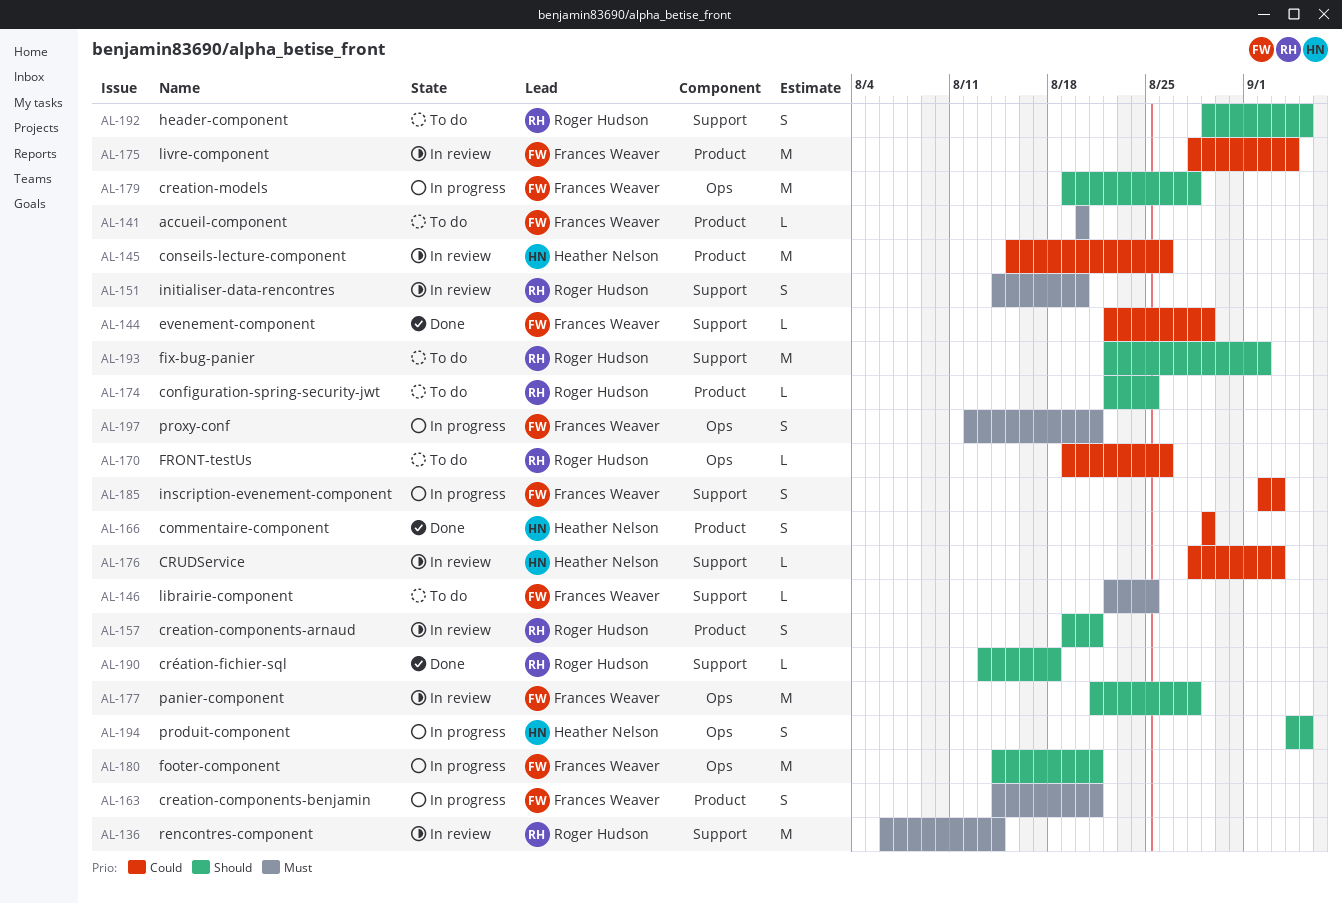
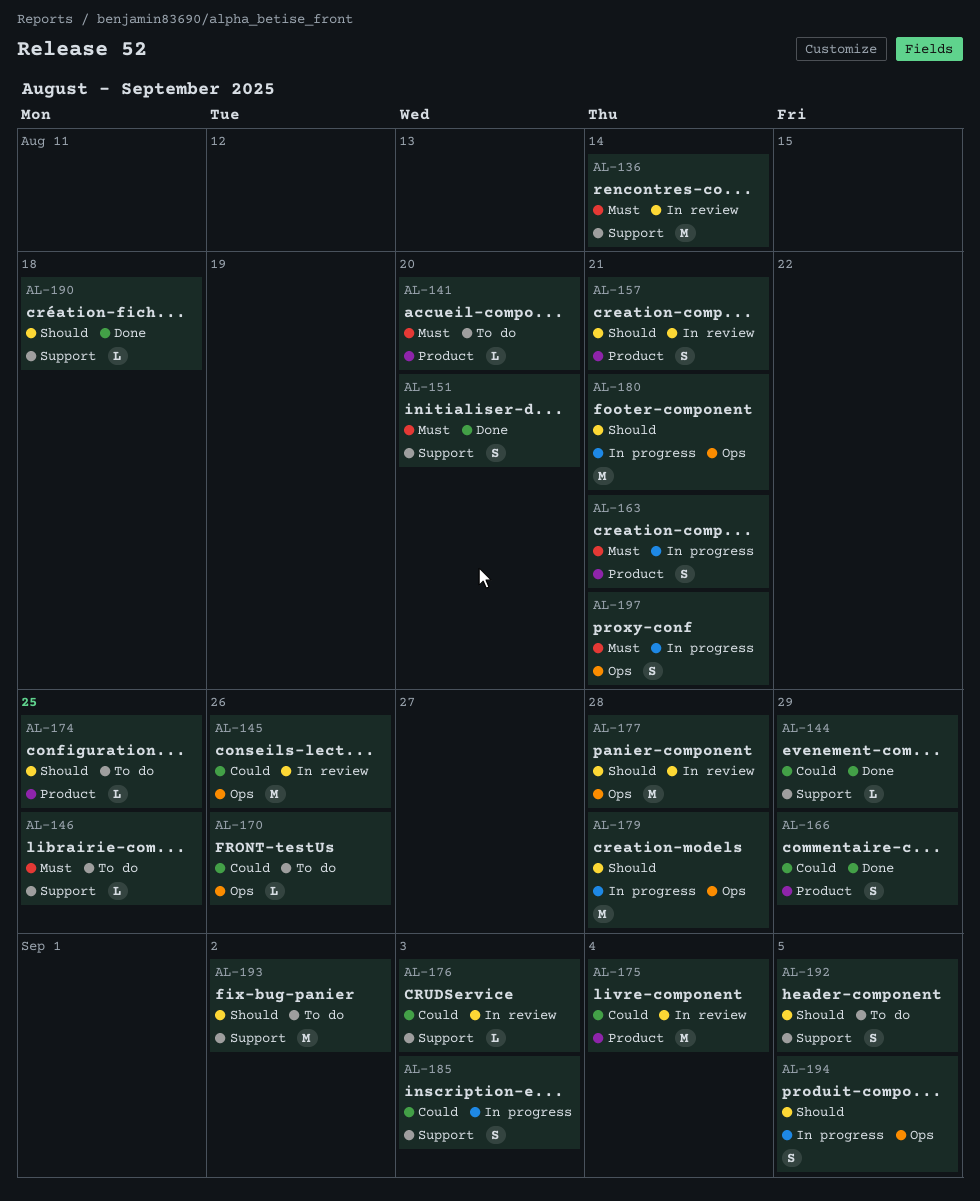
AL-145, label: Product -> Ops
AL-151, status: In review -> Done

